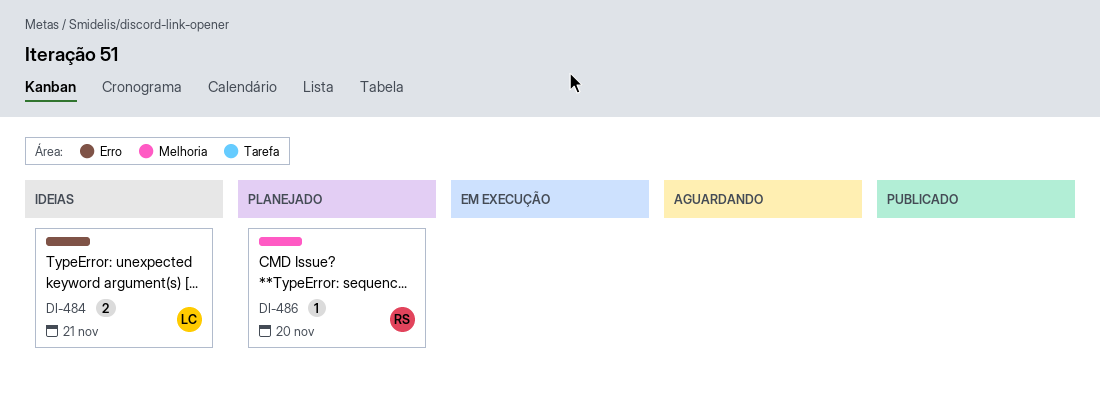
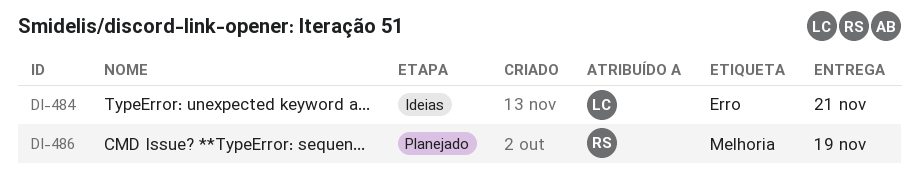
DI-486, due: Nov 20 -> Nov 19

